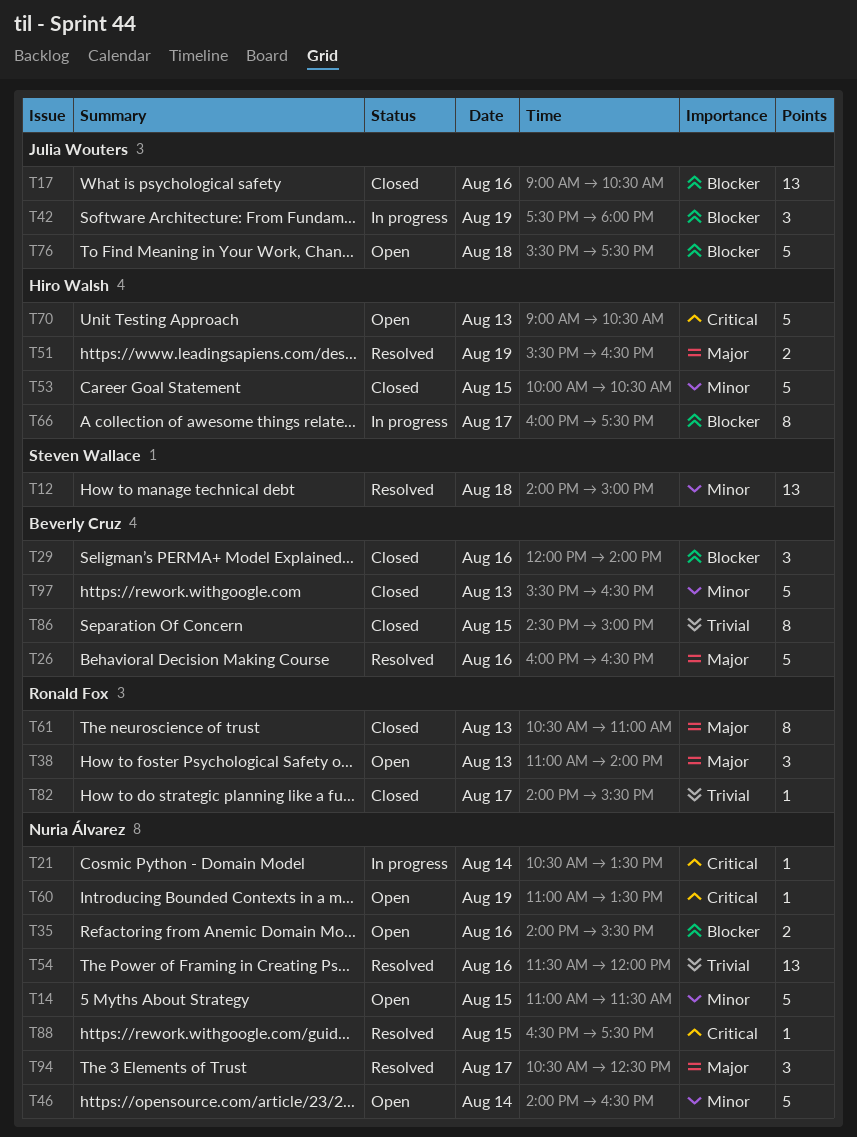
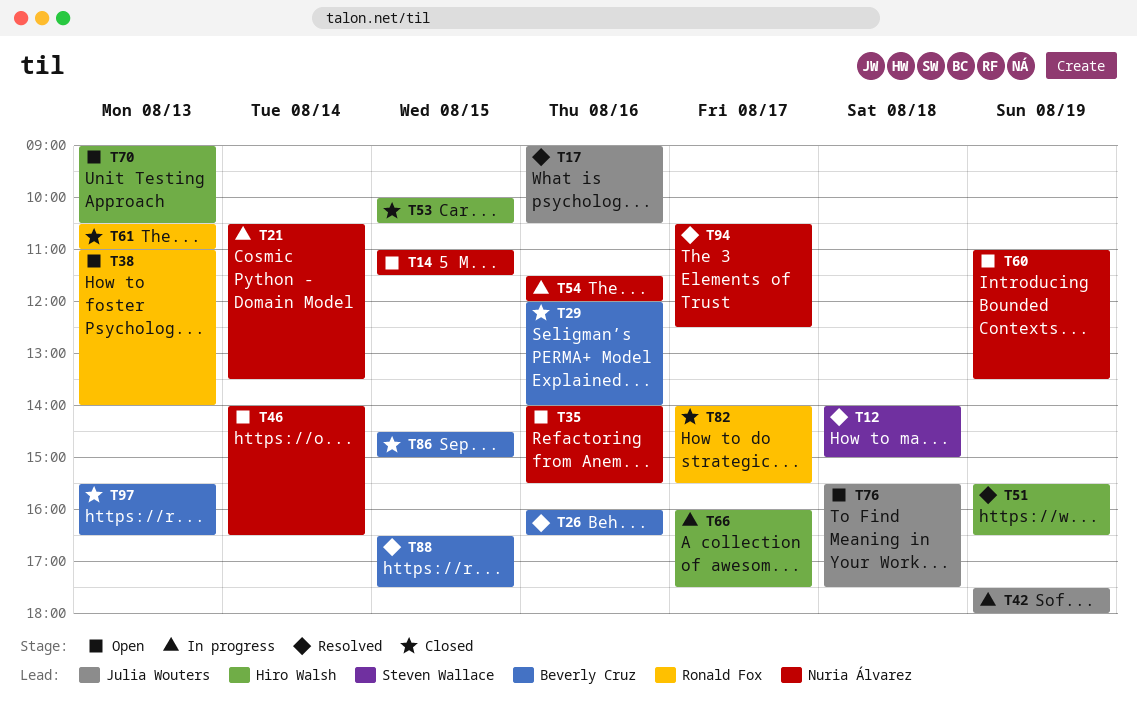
T17, status: Closed -> Resolved
T54, status: Resolved -> In progress
T88, owner: Nuria Álvarez -> Beverly Cruz

